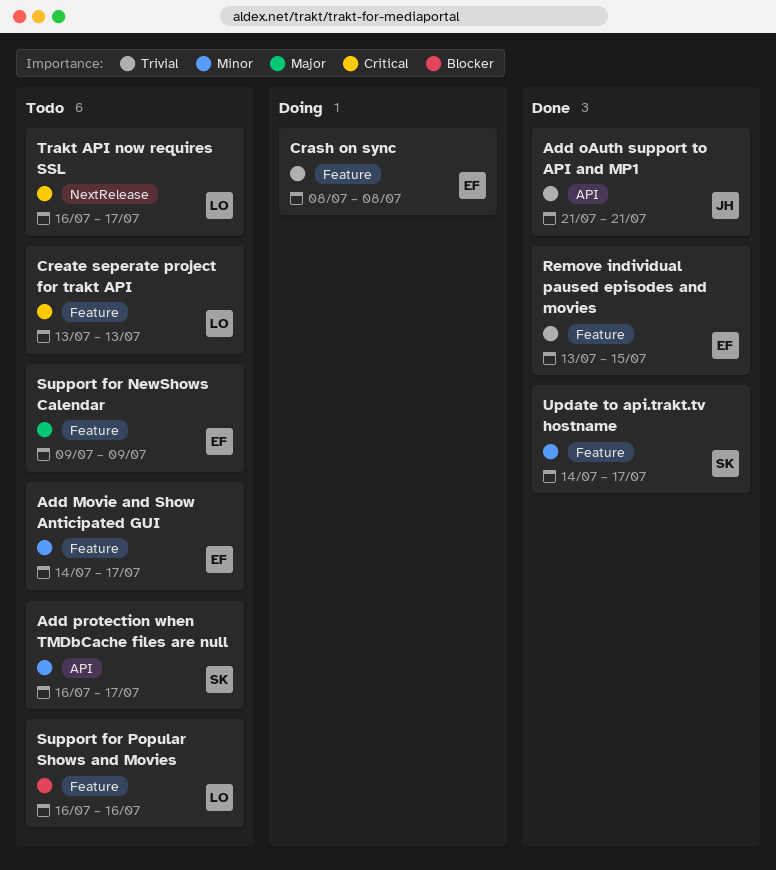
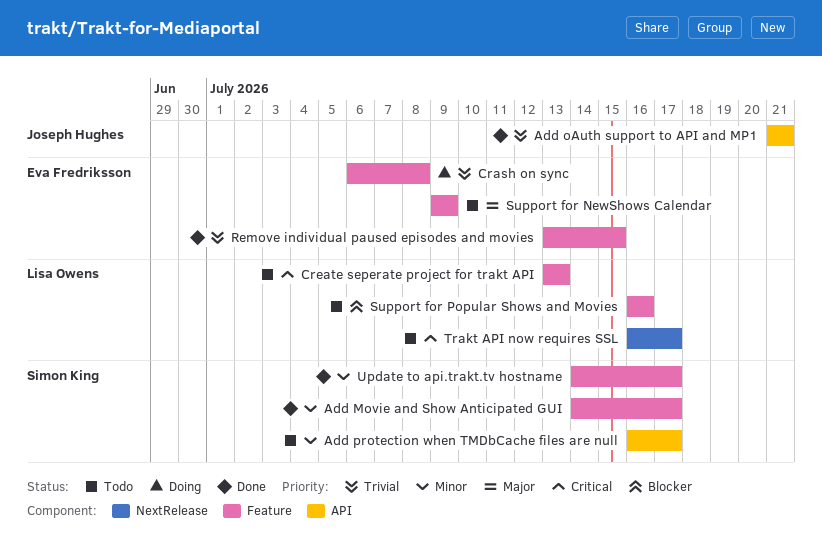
Add Movie and Show Anticipated GUI, status: Todo -> Done
Add Movie and Show Anticipated GUI, owner: Eva Fredriksson -> Simon King
Crash on sync, start: Jul 8 -> Jul 6

